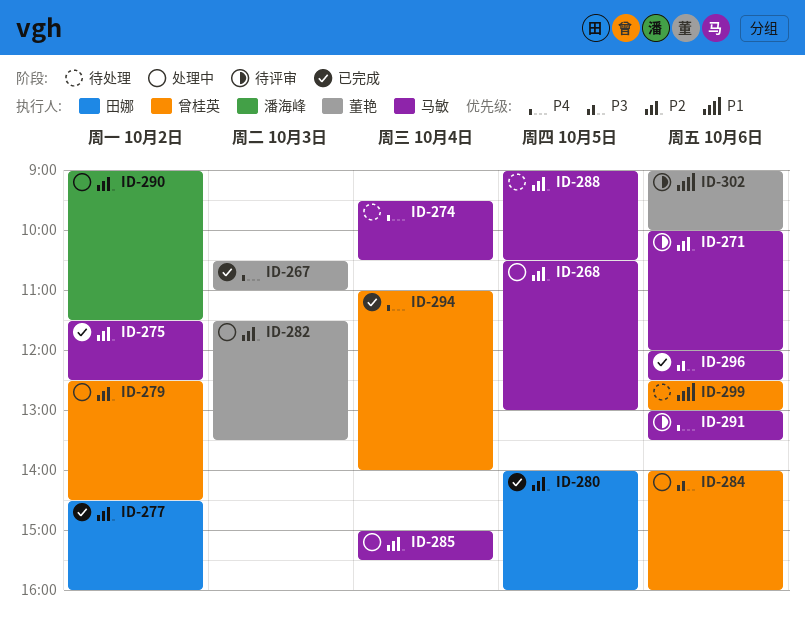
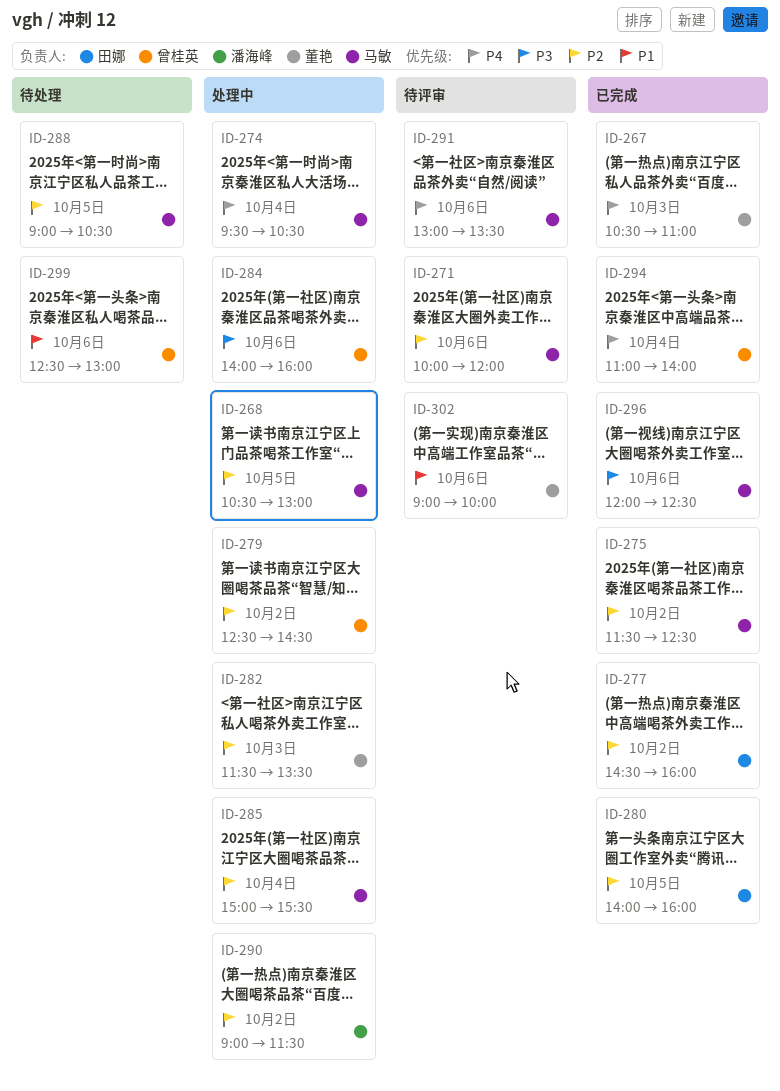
ID-274, status: 待处理 -> 处理中

